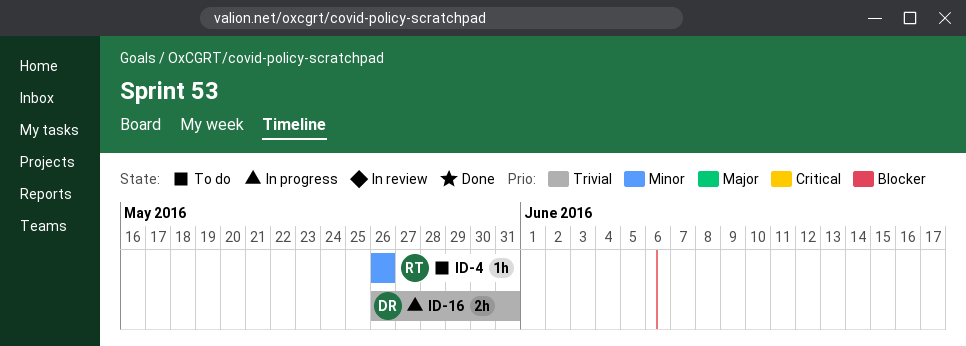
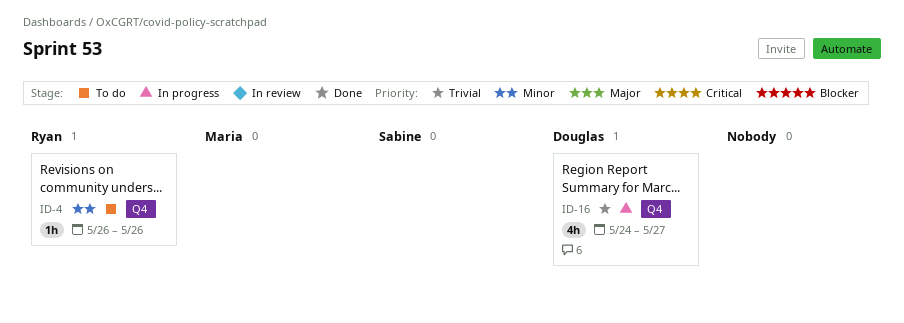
ID-16, estimate: 2h -> 4h
ID-16, start: May 26 -> May 24
ID-16, due: May 31 -> May 27

